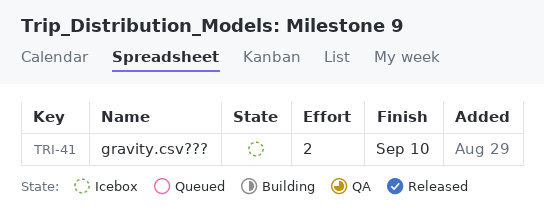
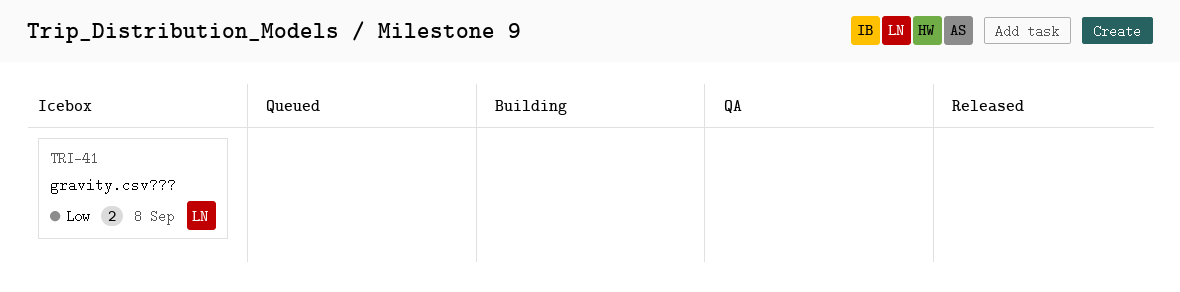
TRI-41, due: Sep 10 -> Sep 8

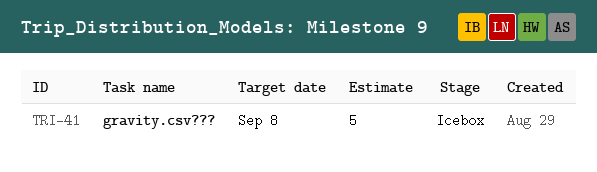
TRI-41, estimate: 2 -> 5

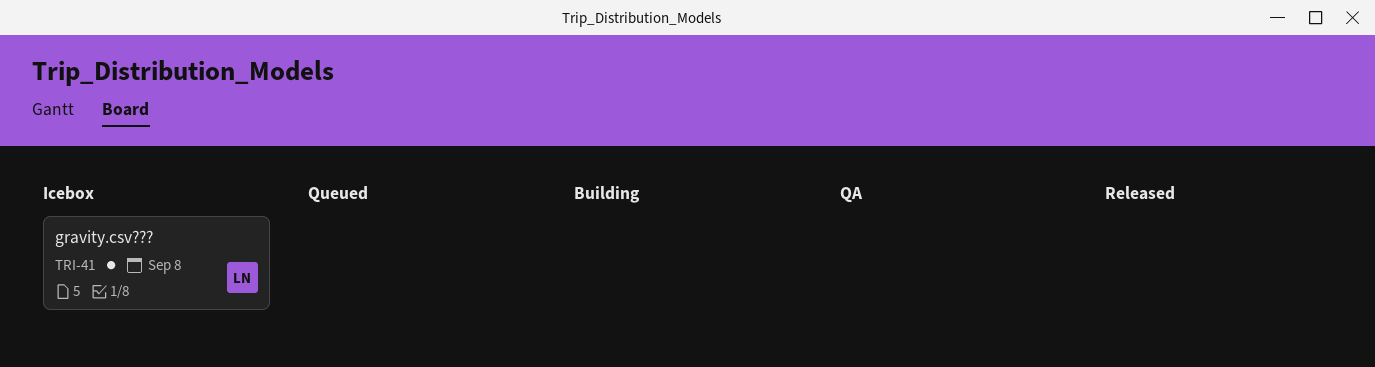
TRI-41, estimate: 5 -> 1

